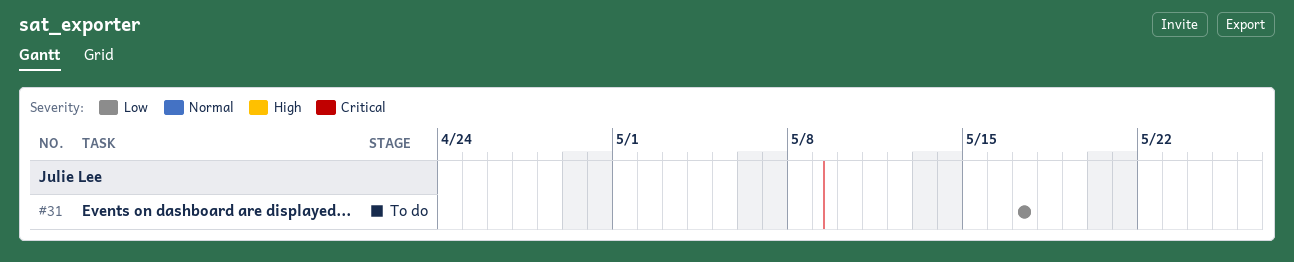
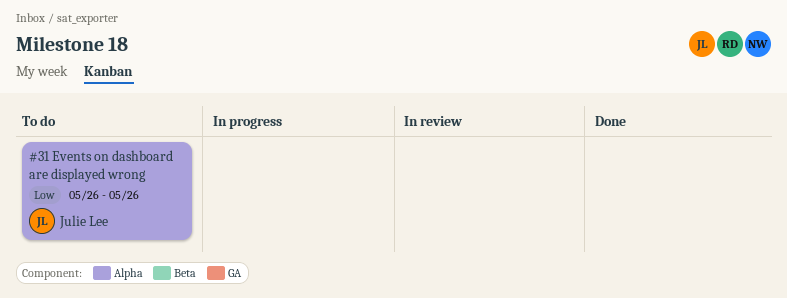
#31, start: May 17 -> May 26
#31, due: May 17 -> May 26

